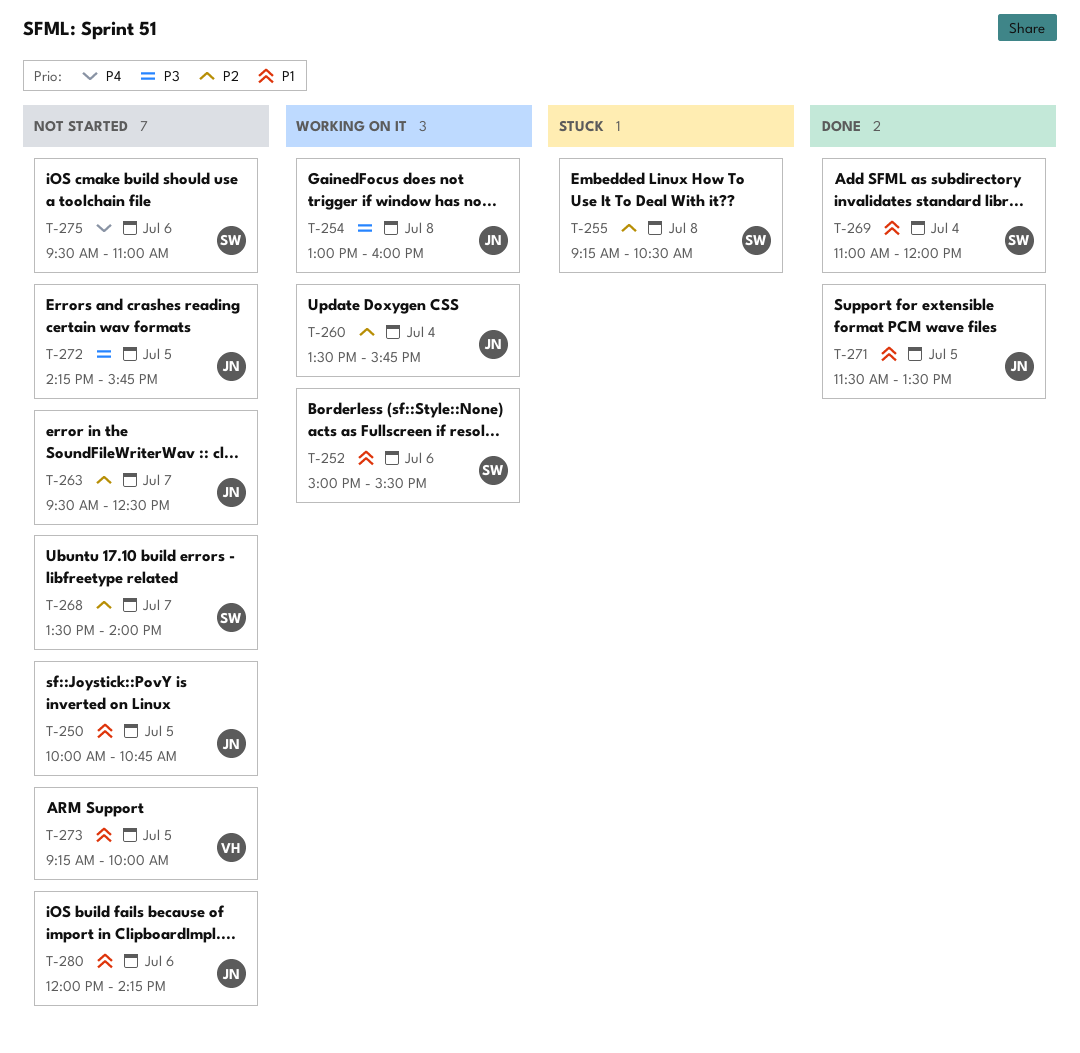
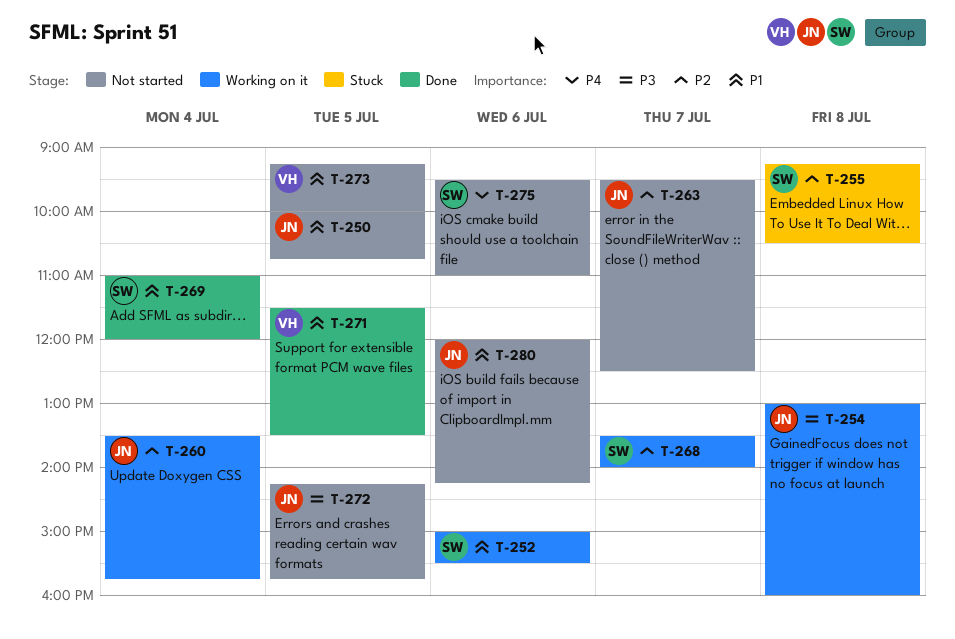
T-268, status: Not started -> Working on it
T-271, owner: JN -> VH

